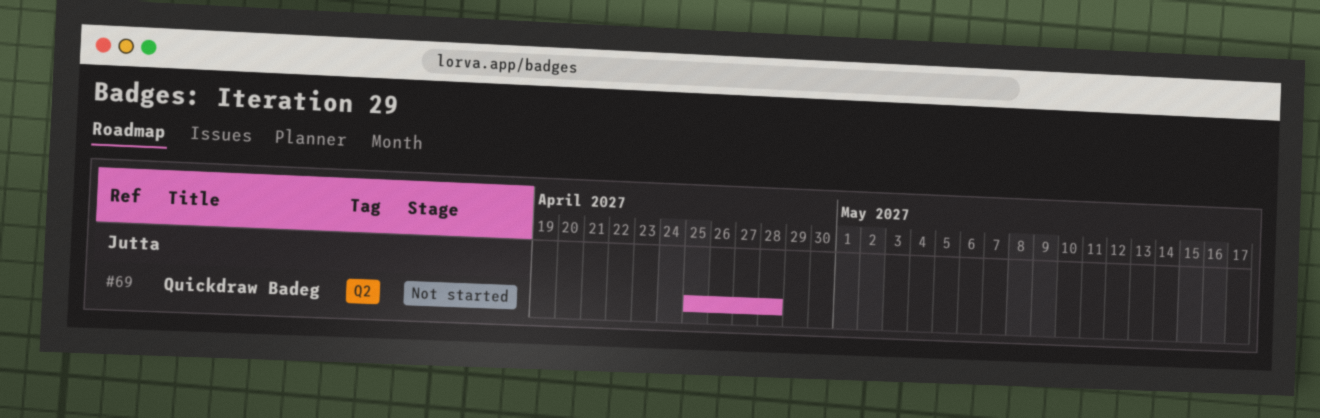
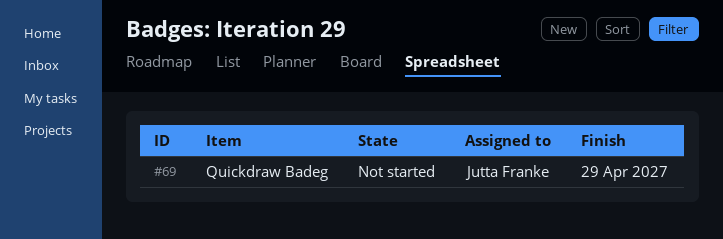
#69, due: Apr 28 -> Apr 29

